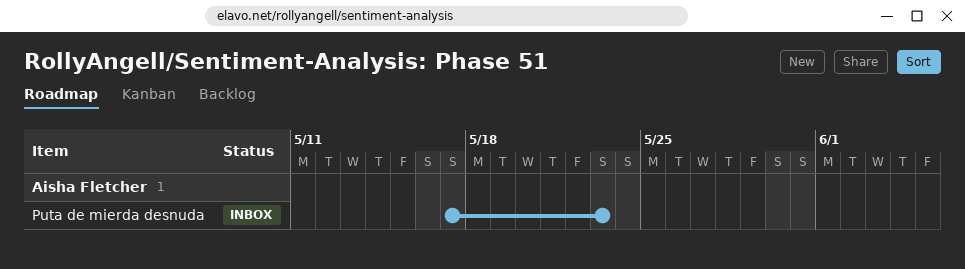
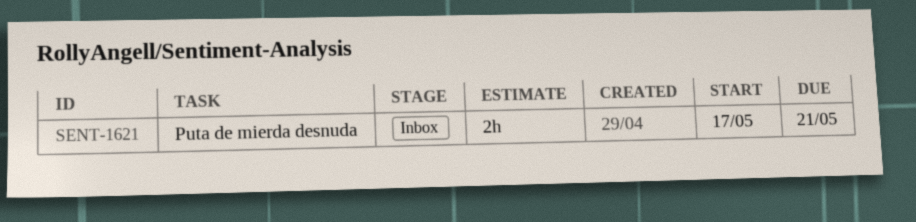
Puta de mierda desnuda, due: May 23 -> May 21

